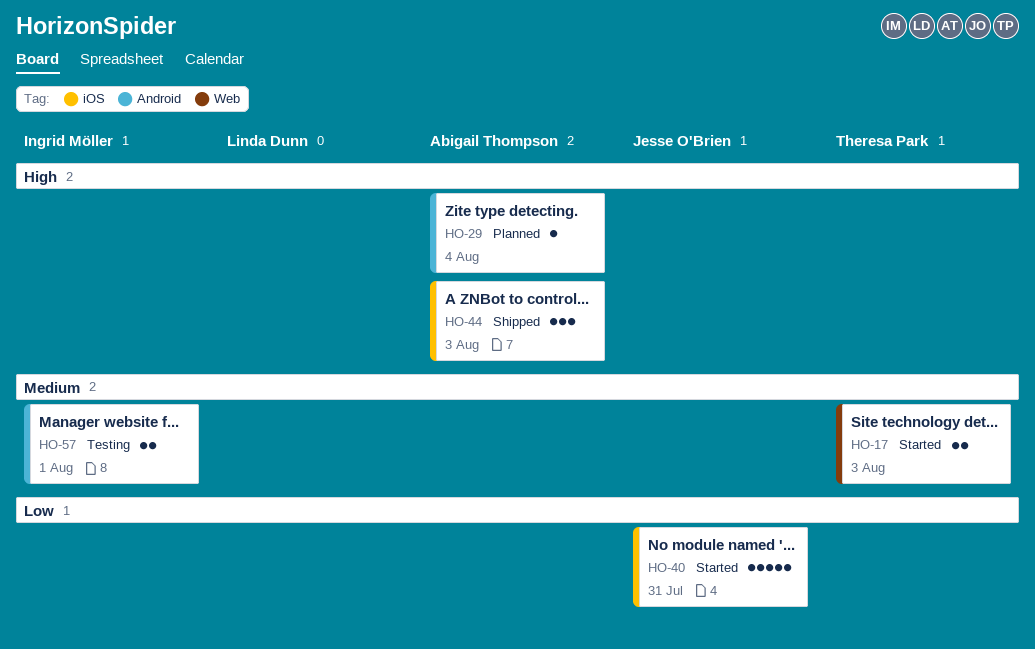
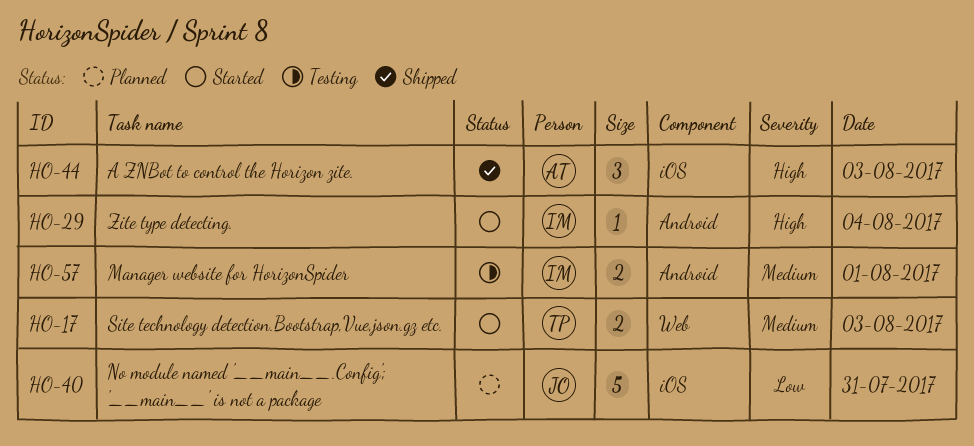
HO-29, status: Planned -> Started
HO-29, owner: Abigail Thompson -> Ingrid Möller
HO-40, status: Started -> Planned

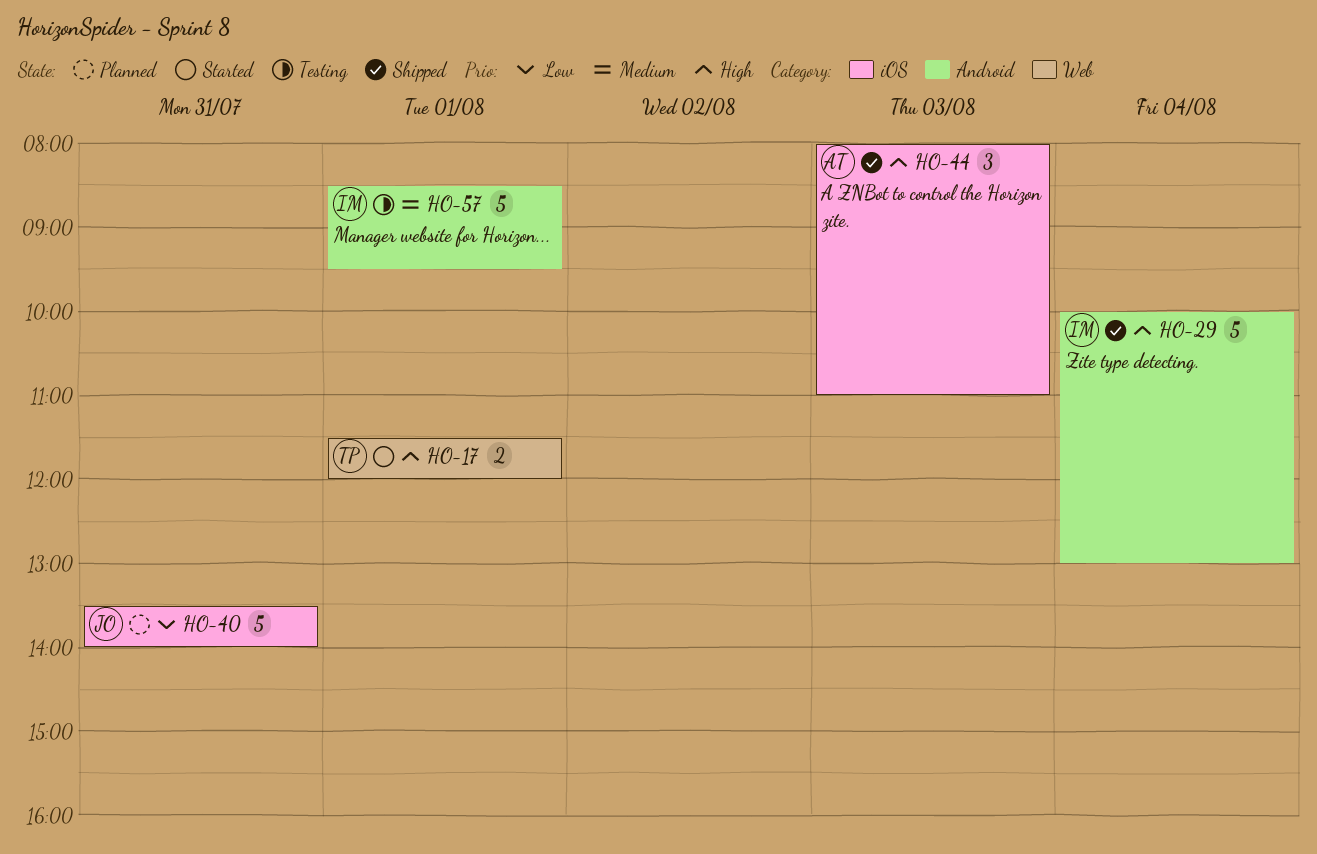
HO-17, priority: Medium -> High
HO-17, day: Aug 3 -> Aug 1
HO-29, status: Started -> Shipped
HO-29, estimate: 1 -> 5
HO-57, estimate: 2 -> 5

